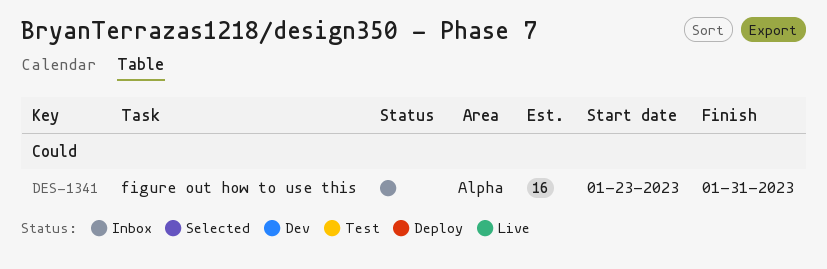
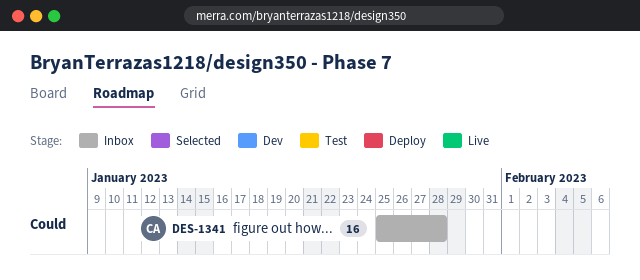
DES-1341, start: Jan 23 -> Jan 25
DES-1341, due: Jan 31 -> Jan 28

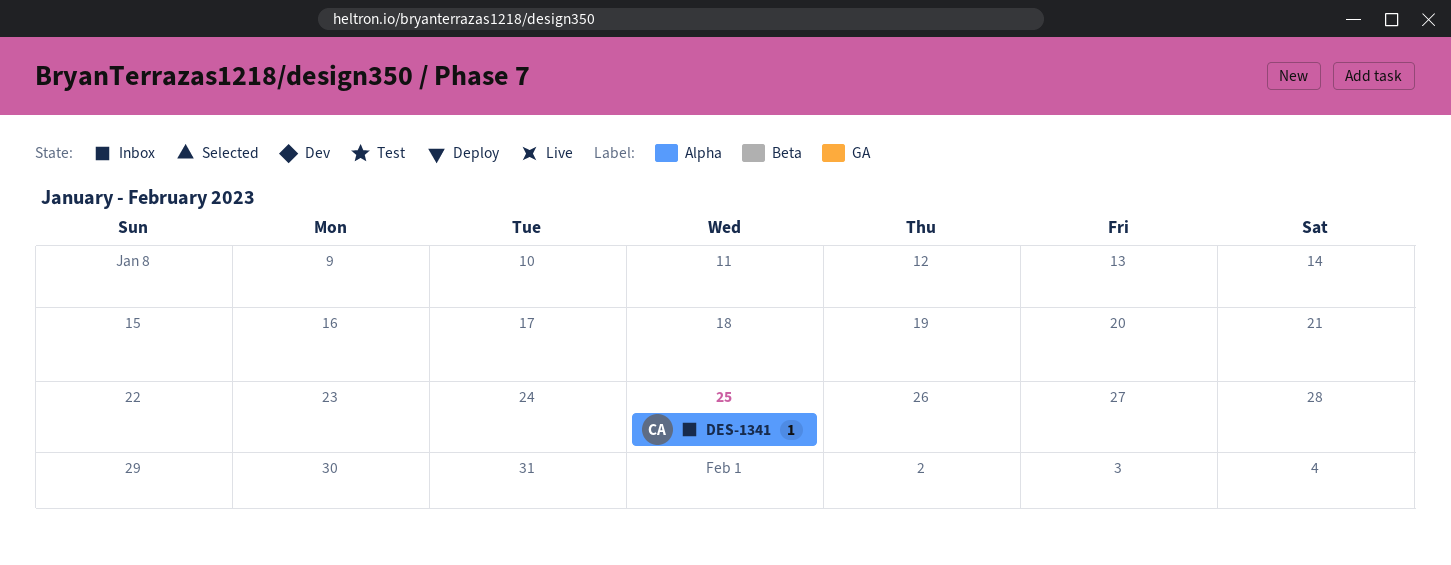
DES-1341, estimate: 16 -> 1
DES-1341, due: Jan 28 -> Jan 25

